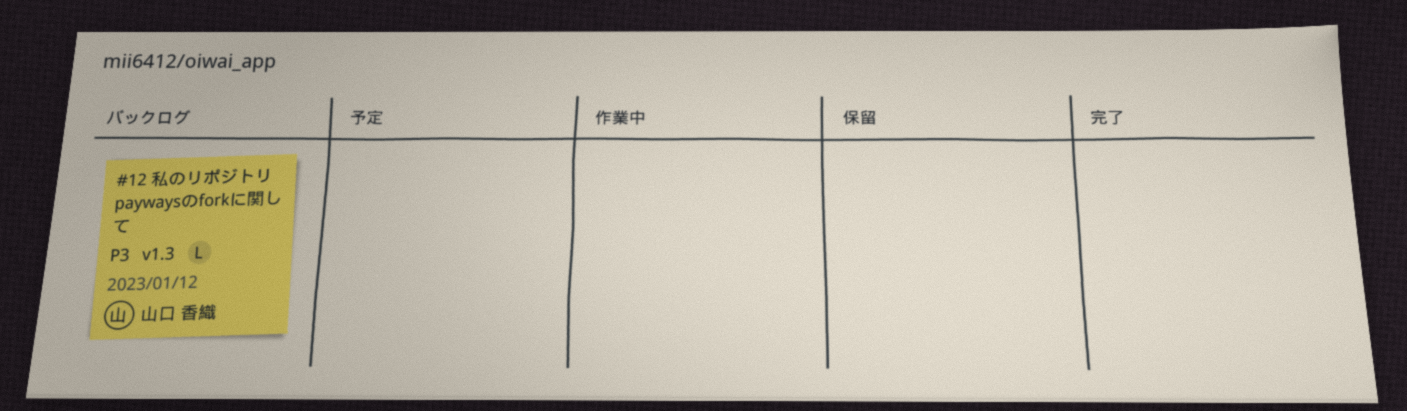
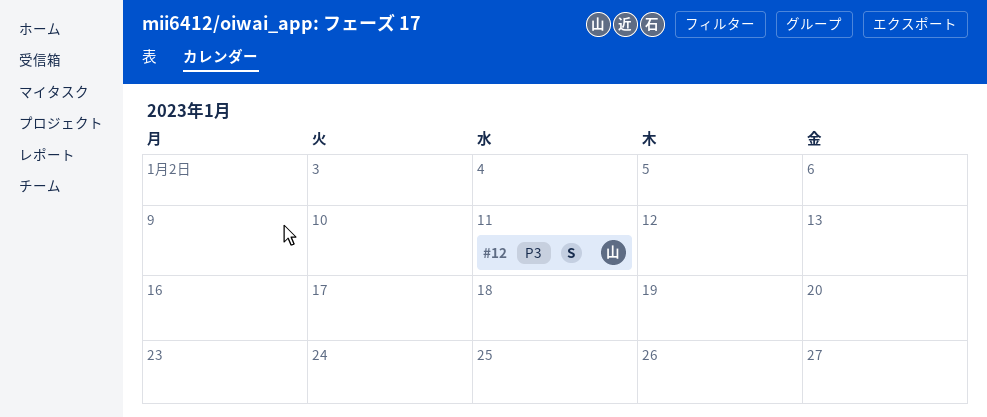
#12, estimate: L -> S
#12, due: Jan 12 -> Jan 11

